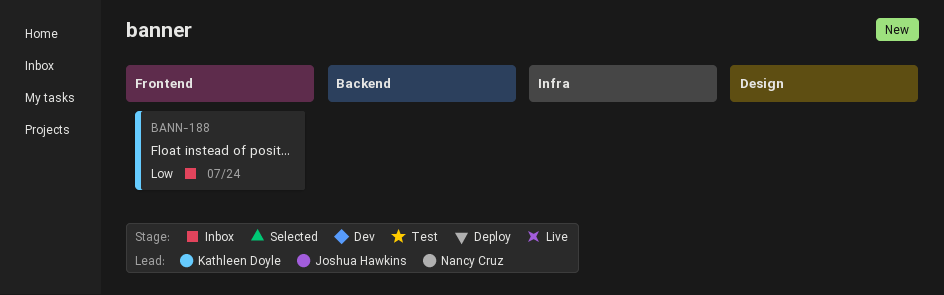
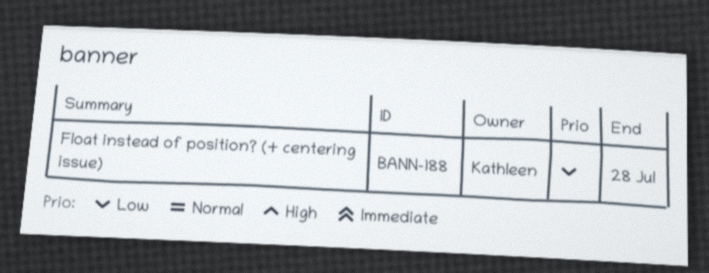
BANN-188, due: Jul 24 -> Jul 28

